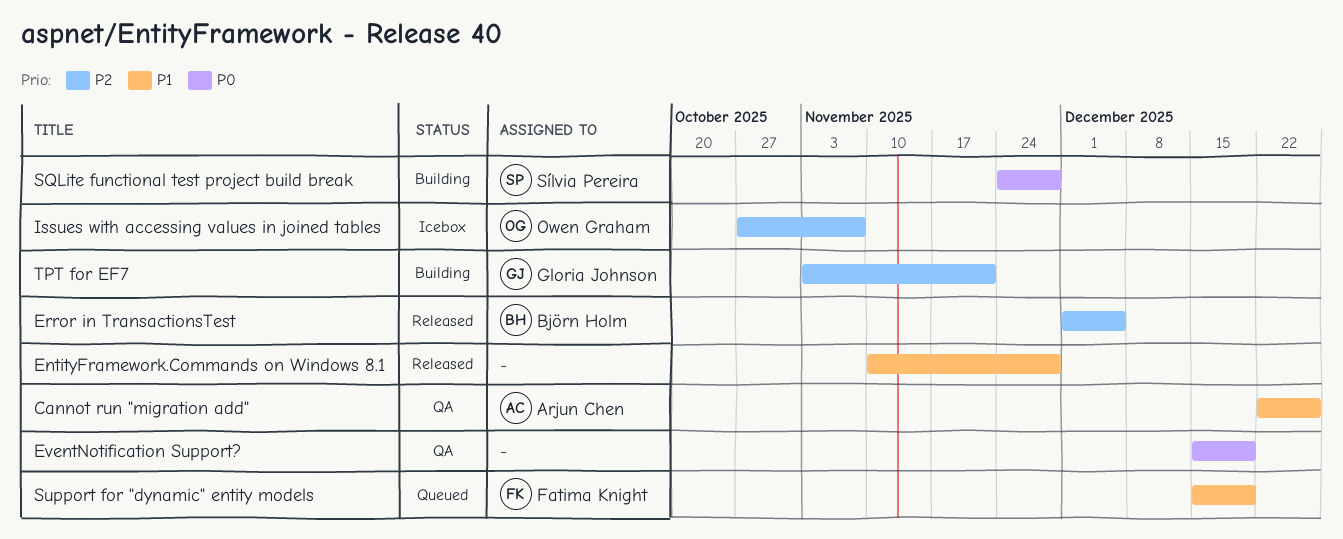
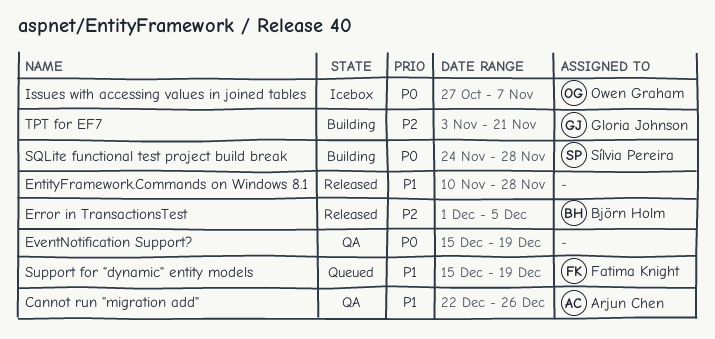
Issues with accessing values in joined tables, priority: P2 -> P0

